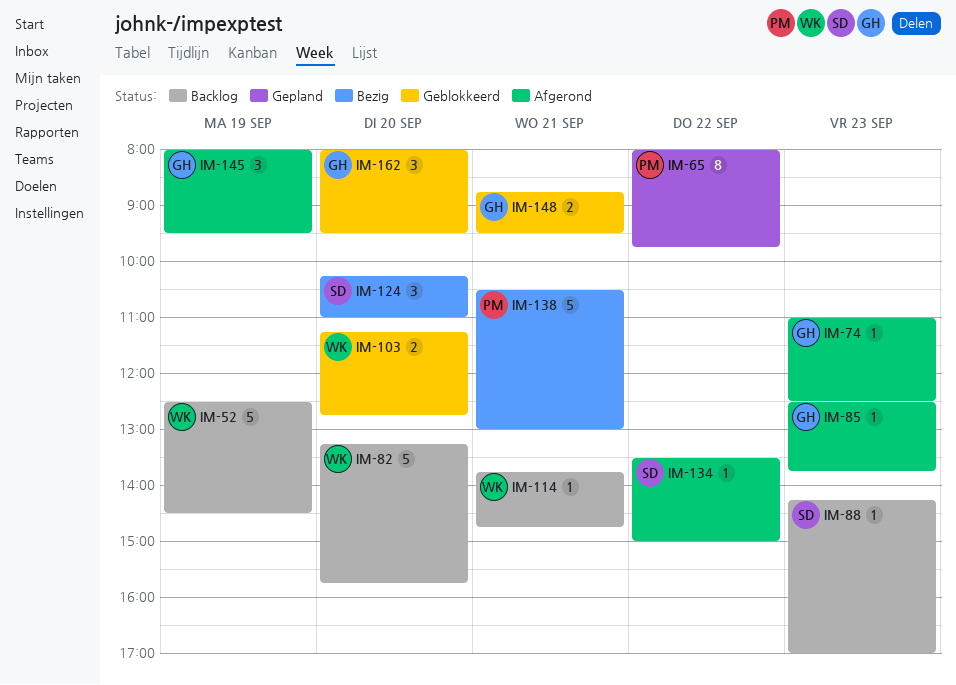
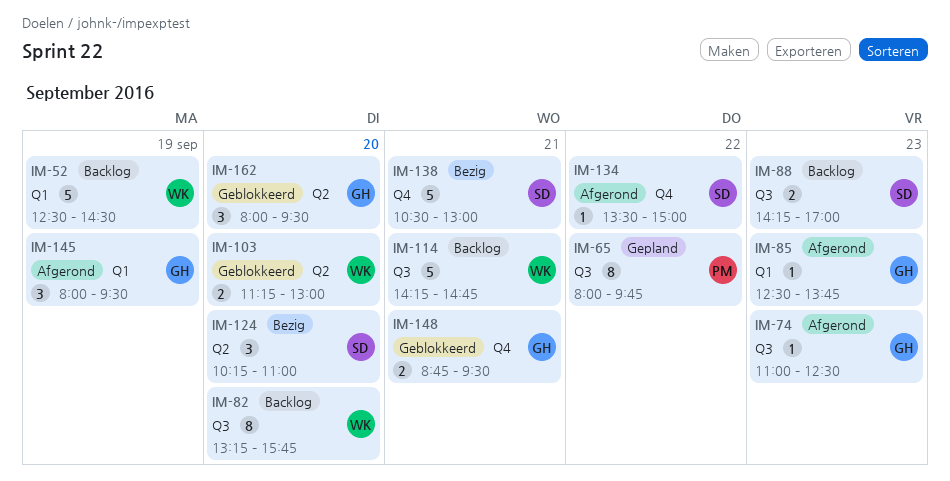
IM-82, estimate: 5 -> 8
IM-88, estimate: 1 -> 2
IM-103, ends: 12:45 -> 13:00
IM-114, estimate: 1 -> 5
IM-114, begins: 13:45 -> 14:15
IM-138, owner: PM -> SD

